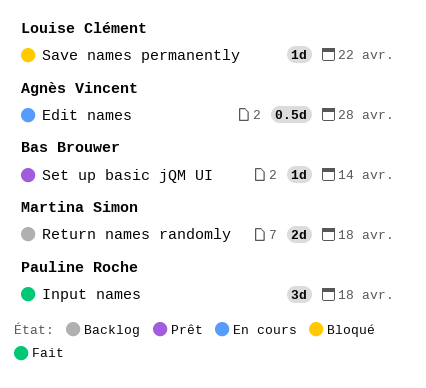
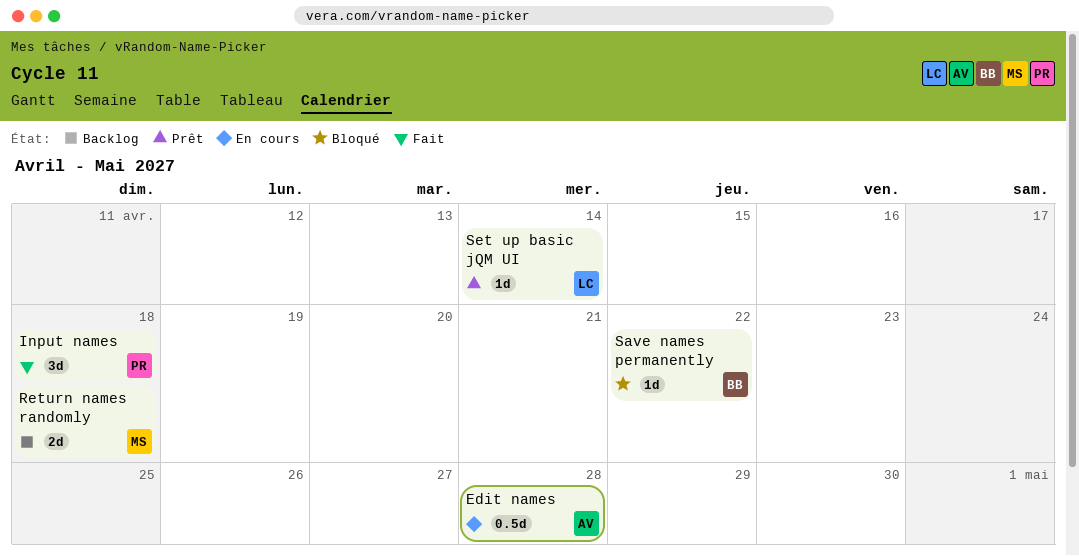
Save names permanently, owner: Louise Clément -> Bas Brouwer
Set up basic jQM UI, owner: Bas Brouwer -> Louise Clément

